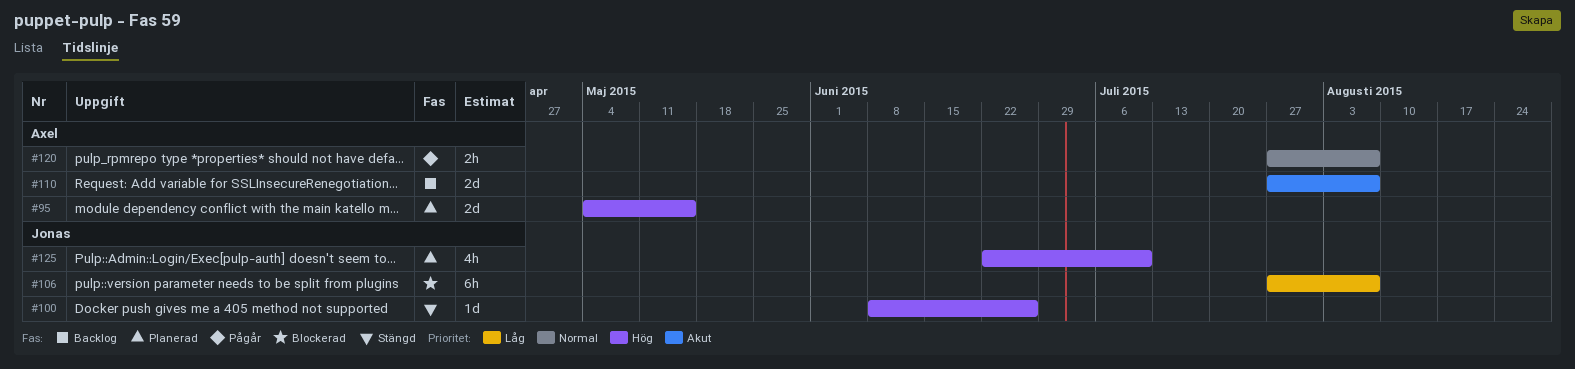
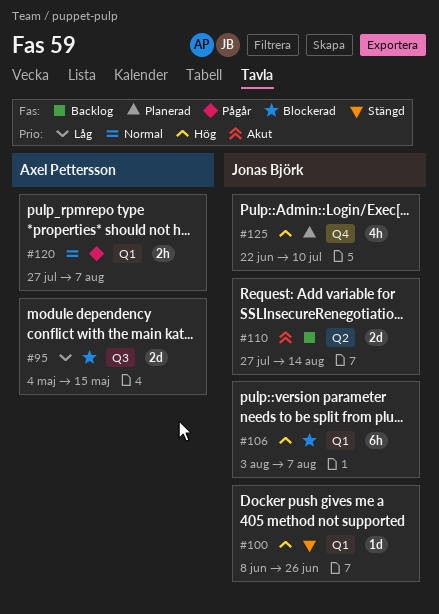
#95, status: Planerad -> Blockerad
#95, priority: Hög -> Låg
#106, priority: Låg -> Hög
#106, start: Jul 27 -> Aug 3
#110, owner: Axel Pettersson -> Jonas Björk
#110, due: Aug 7 -> Aug 14

